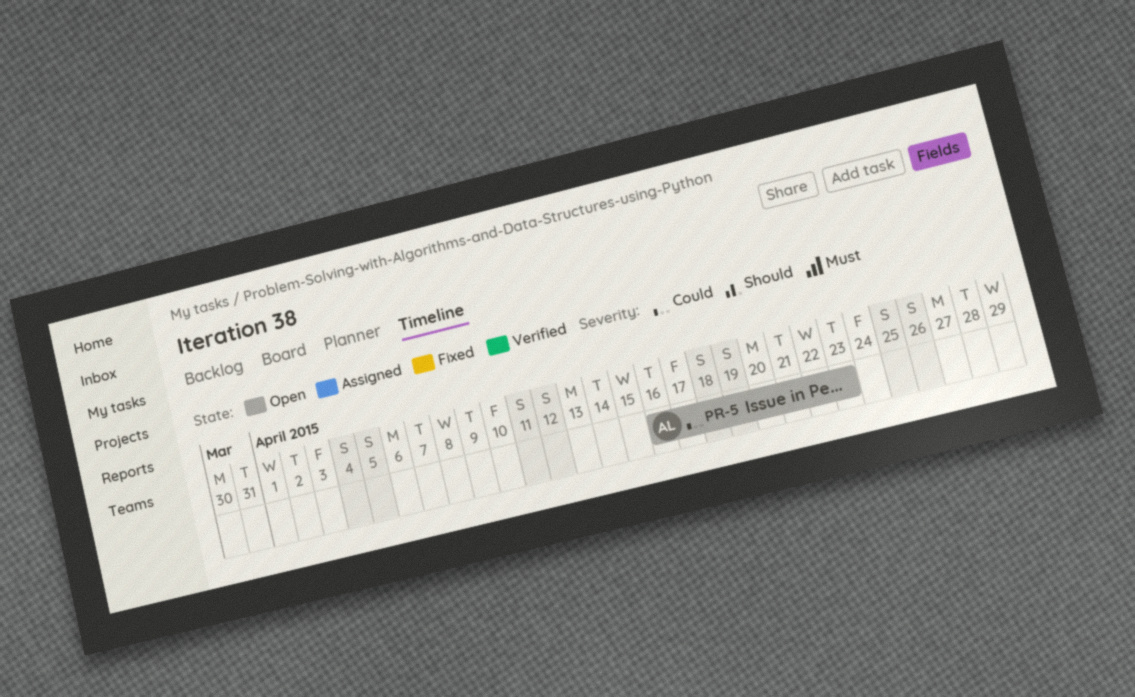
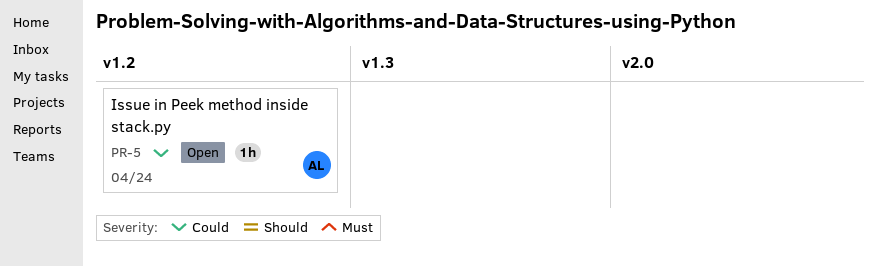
PR-5, due: Apr 23 -> Apr 24

